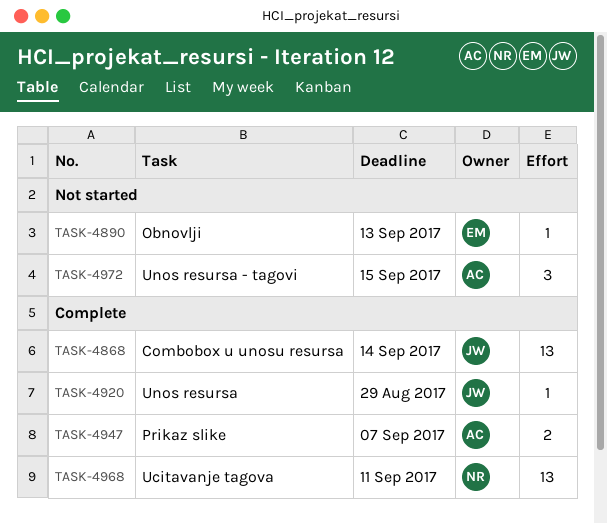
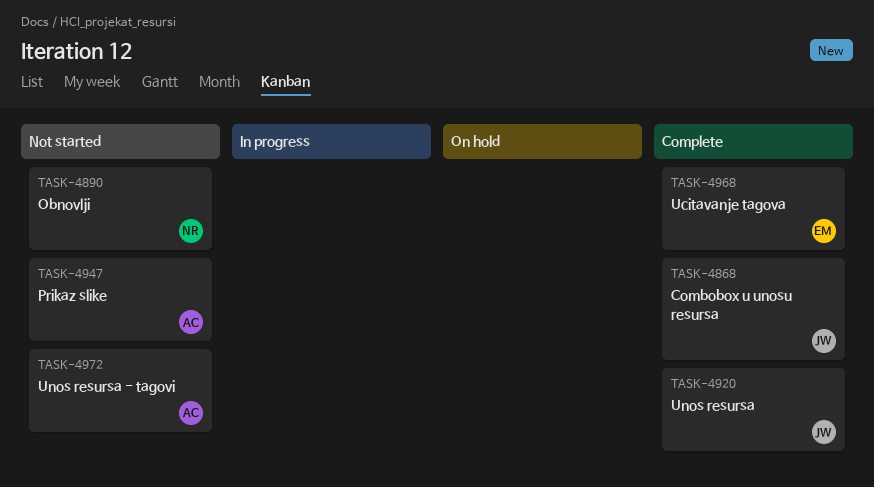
TASK-4890, owner: EM -> NR
TASK-4947, status: Complete -> Not started
TASK-4968, owner: NR -> EM

